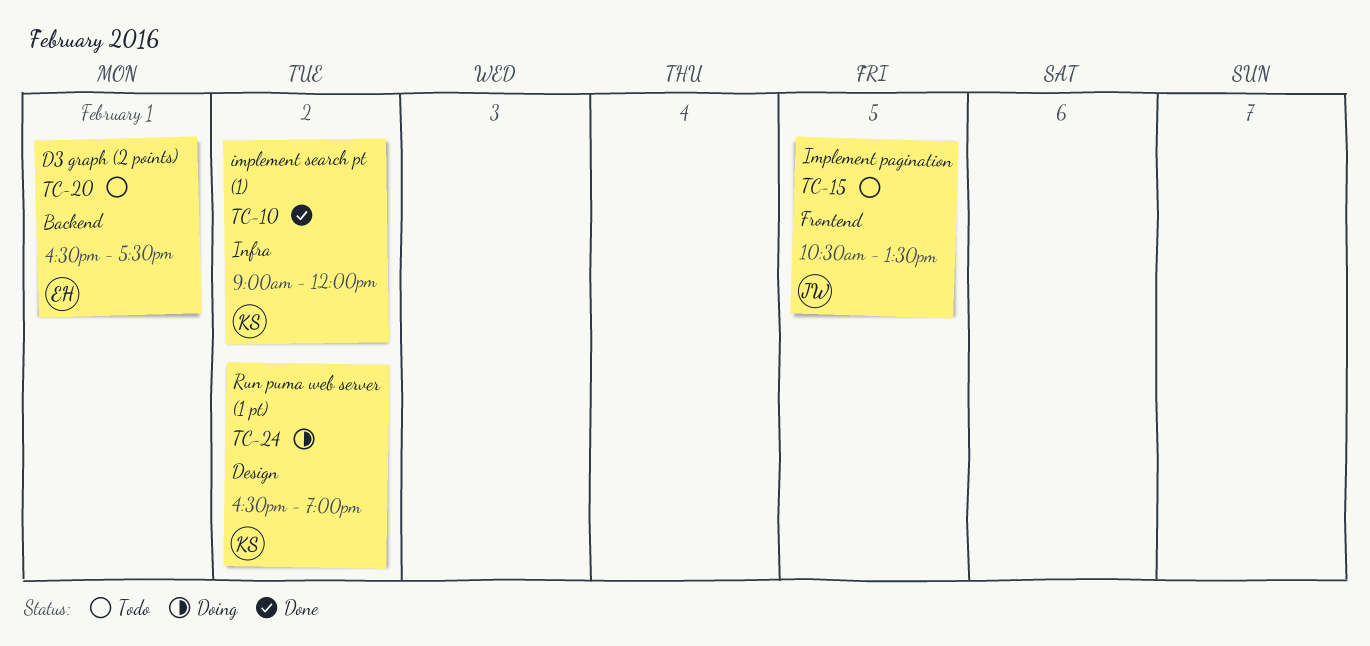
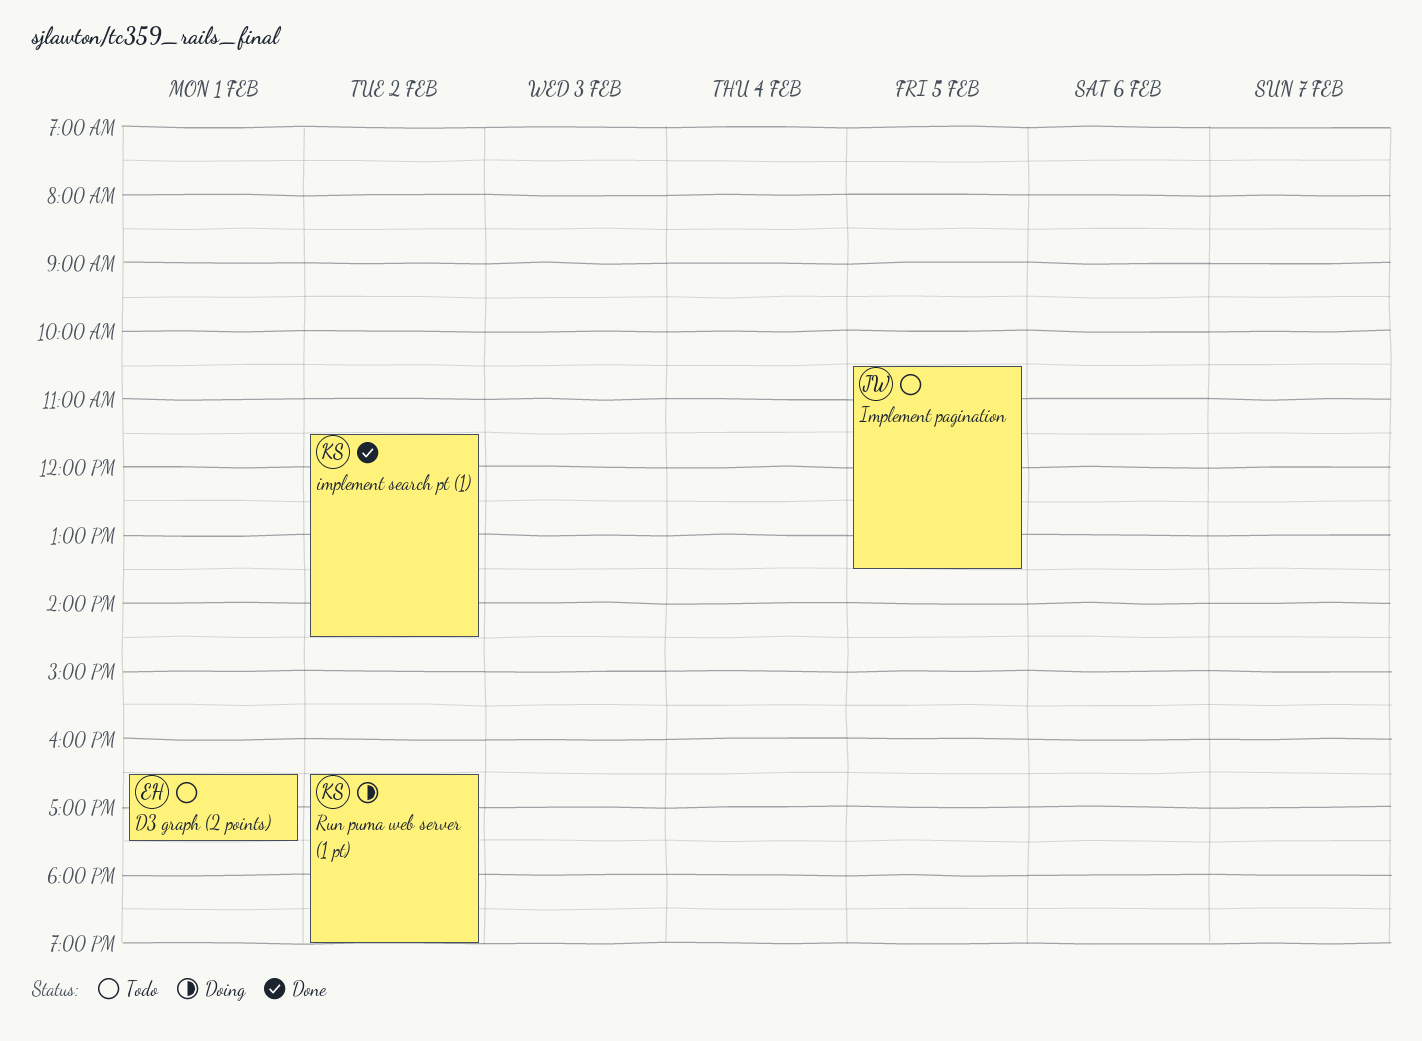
implement search pt (1), begins: 09:00 -> 11:30
implement search pt (1), ends: 12:00 -> 14:30

